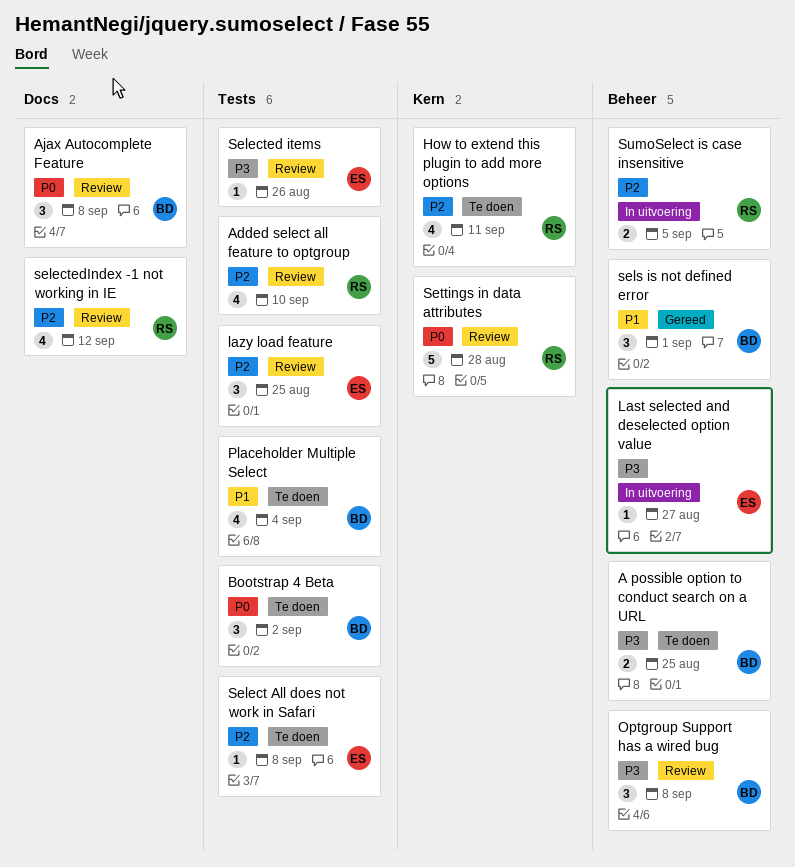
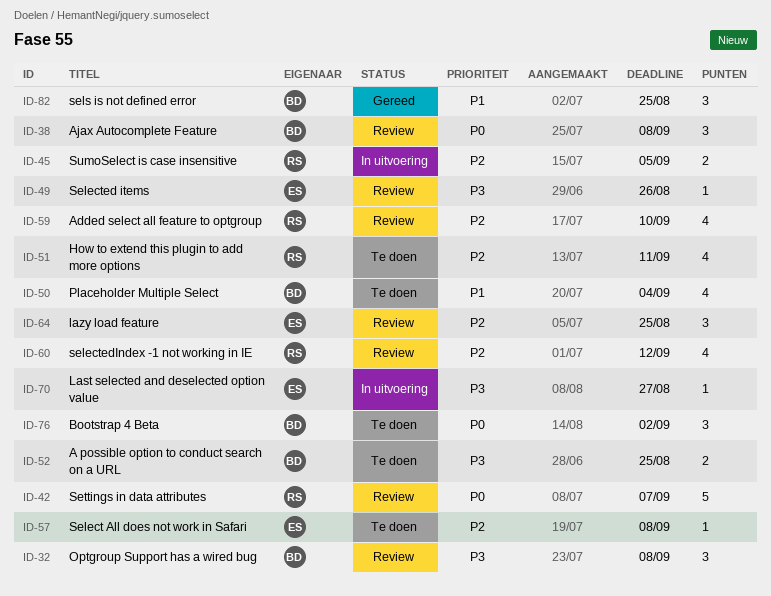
sels is not defined error, due: Sep 1 -> Aug 25
Settings in data attributes, due: Aug 28 -> Sep 7

